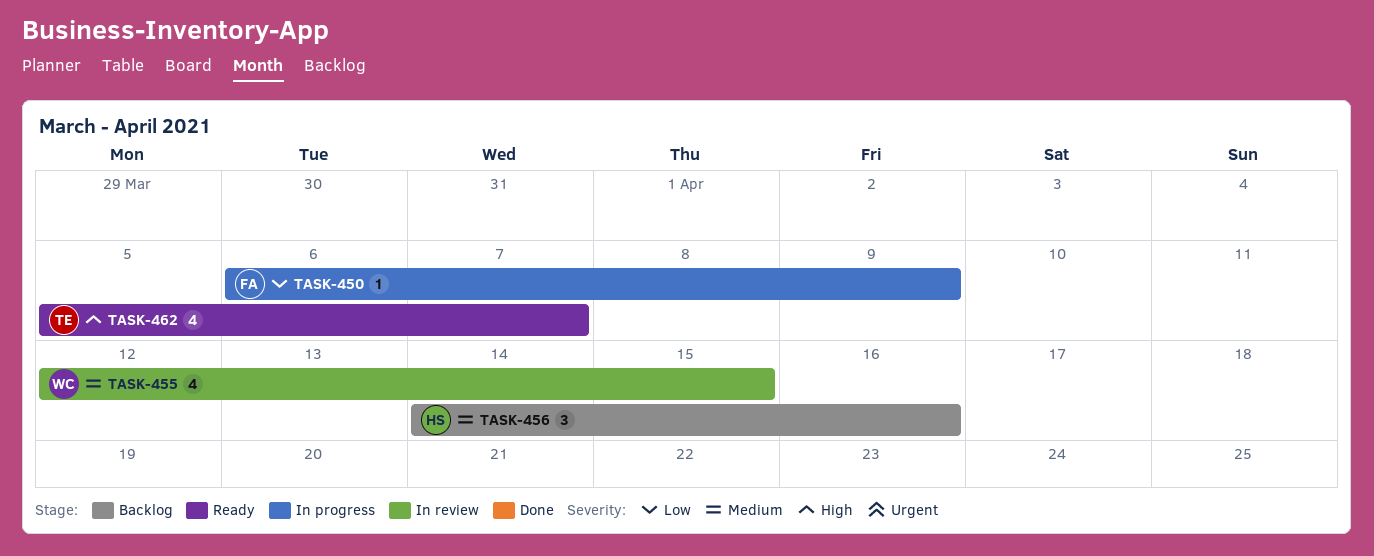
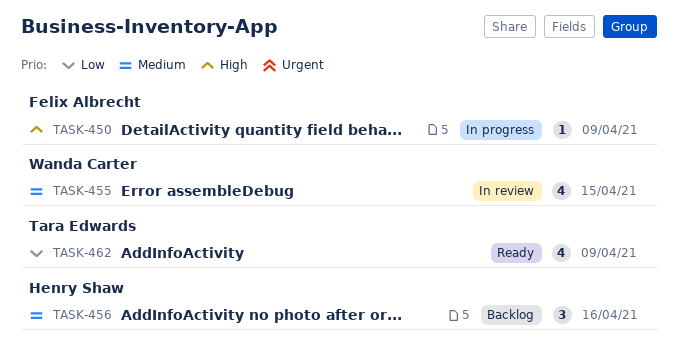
TASK-450, priority: Low -> High
TASK-462, priority: High -> Low
TASK-462, due: Apr 7 -> Apr 9

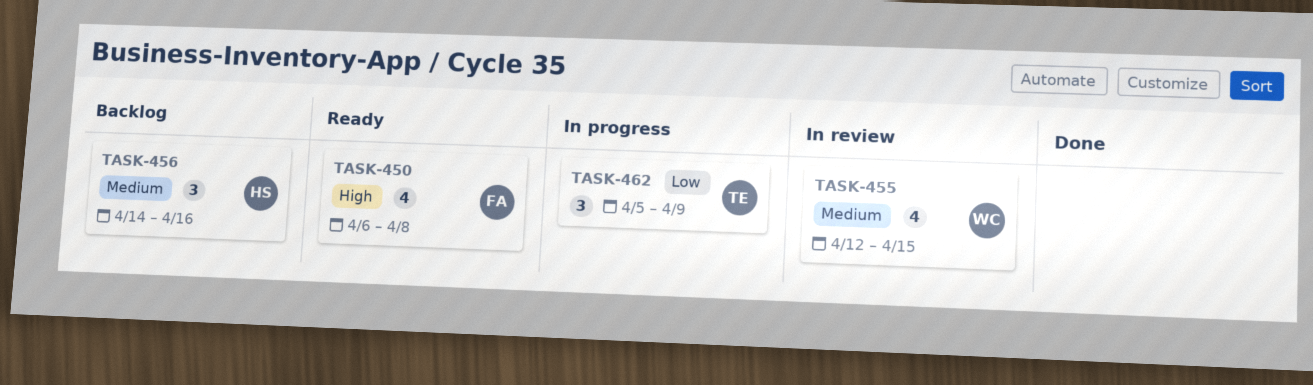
TASK-450, status: In progress -> Ready
TASK-450, estimate: 1 -> 4
TASK-450, due: Apr 9 -> Apr 8
TASK-462, status: Ready -> In progress
TASK-462, estimate: 4 -> 3

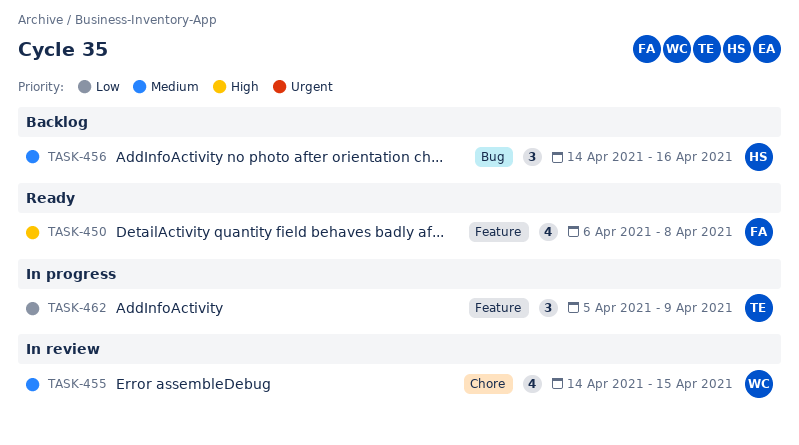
TASK-455, start: Apr 12 -> Apr 14

